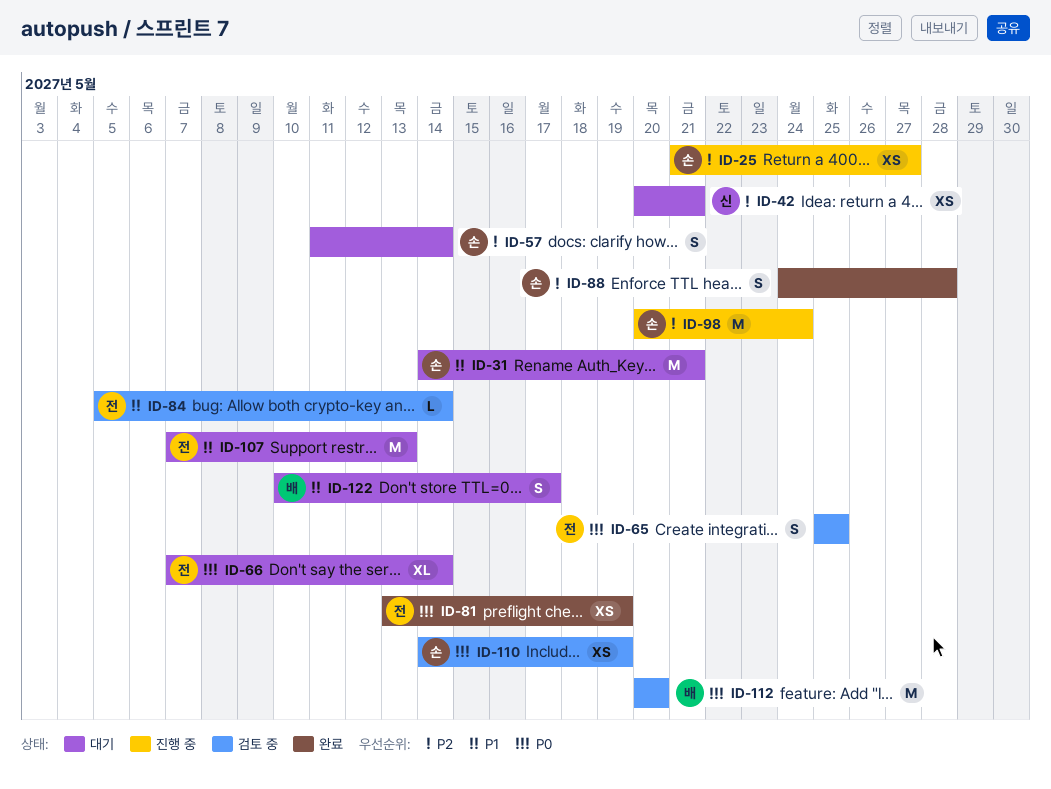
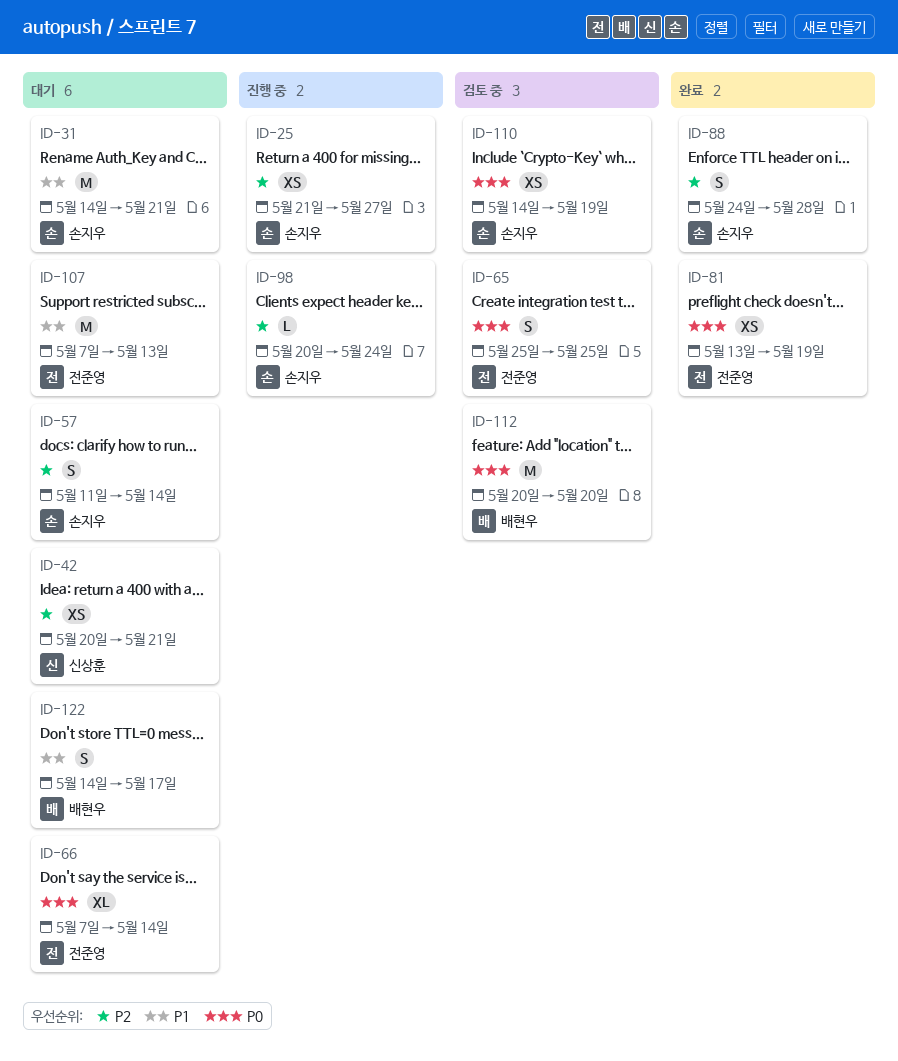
ID-84: present -> none
ID-98, estimate: M -> L
ID-122, start: May 10 -> May 14

